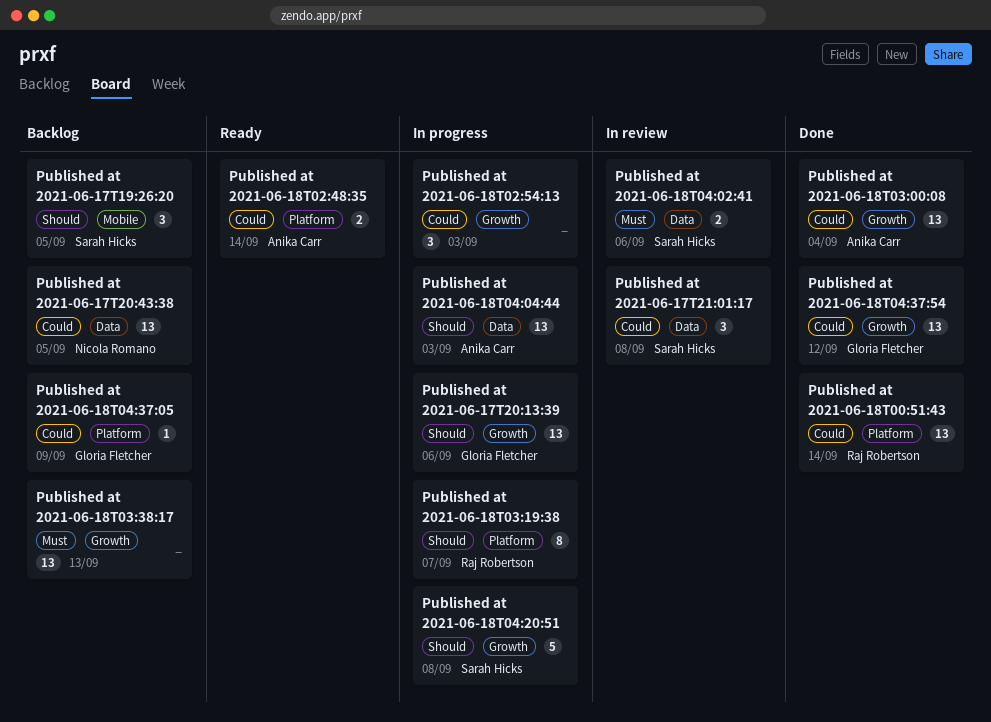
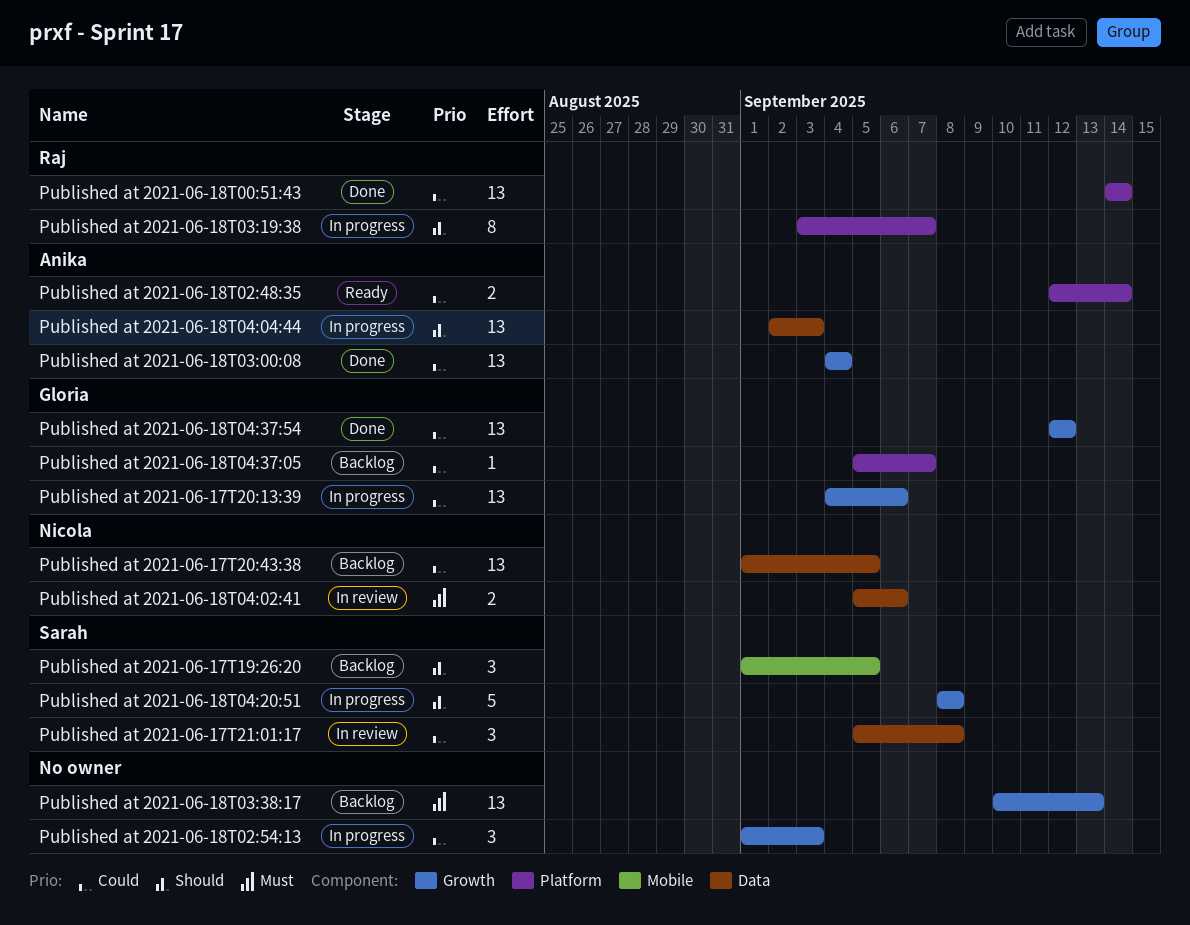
Published at 2021-06-17T20:13:39, priority: Should -> Could
Published at 2021-06-18T04:02:41, owner: Sarah Hicks -> Nicola Romano
Published at 2021-06-18T04:37:05, due: Sep 9 -> Sep 7

